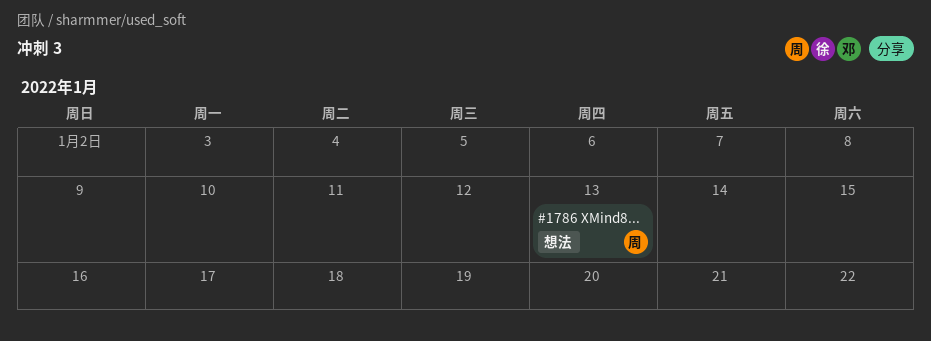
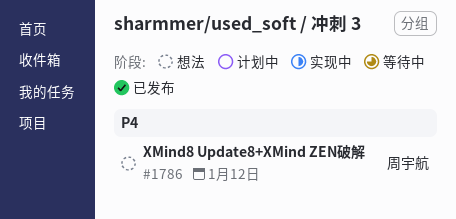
#1786, due: Jan 13 -> Jan 12

